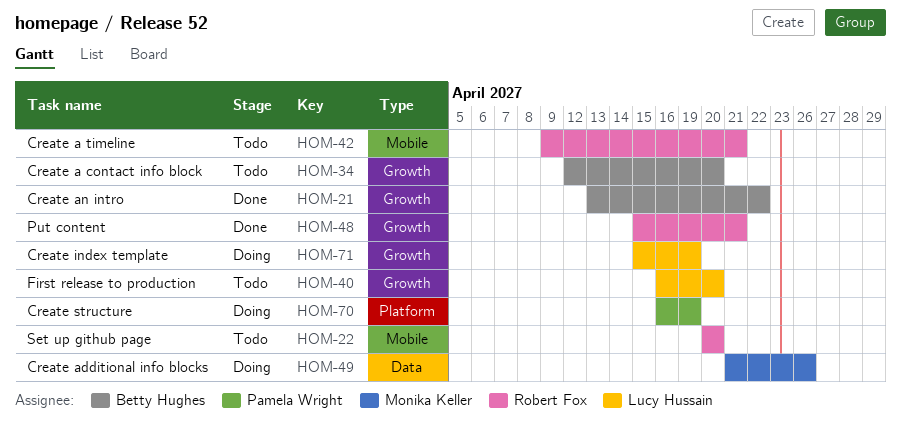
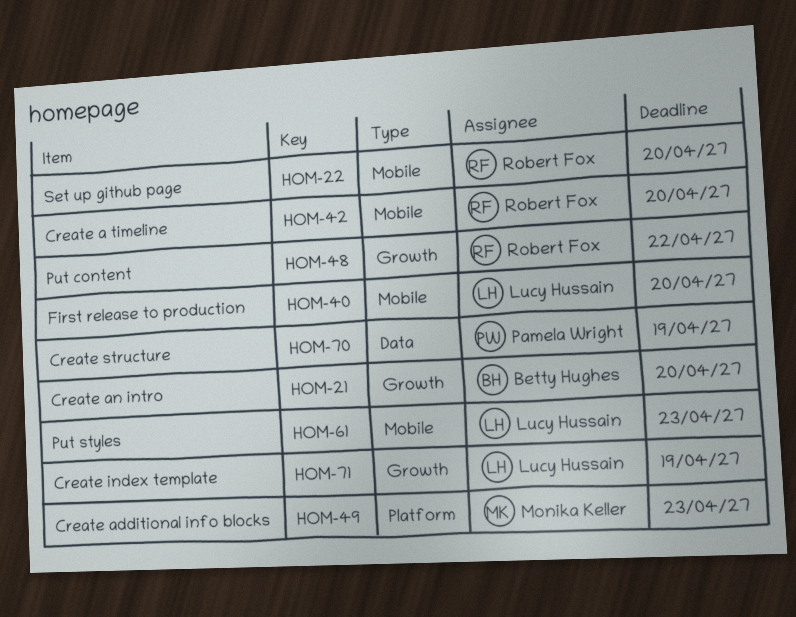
HOM-21, due: Apr 22 -> Apr 20
HOM-34: present -> none
HOM-40, label: Growth -> Mobile
HOM-42, due: Apr 21 -> Apr 20
HOM-48, due: Apr 21 -> Apr 22
HOM-49, label: Data -> Platform
HOM-49, due: Apr 26 -> Apr 23
HOM-61: none -> present
HOM-70, label: Platform -> Data

